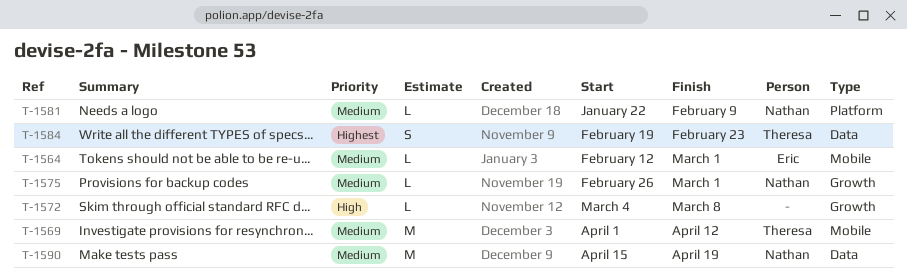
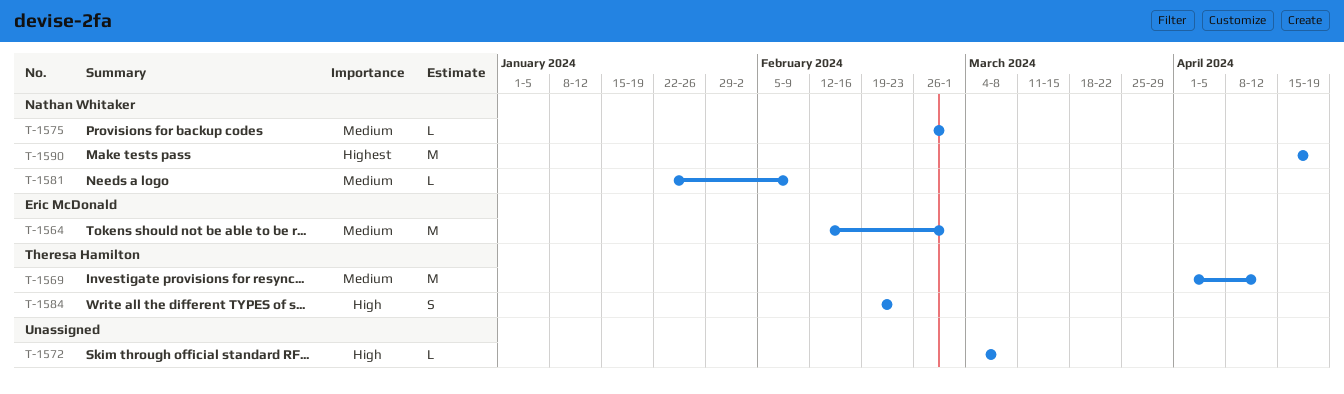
T-1564, estimate: L -> M
T-1584, priority: Highest -> High
T-1590, priority: Medium -> Highest

